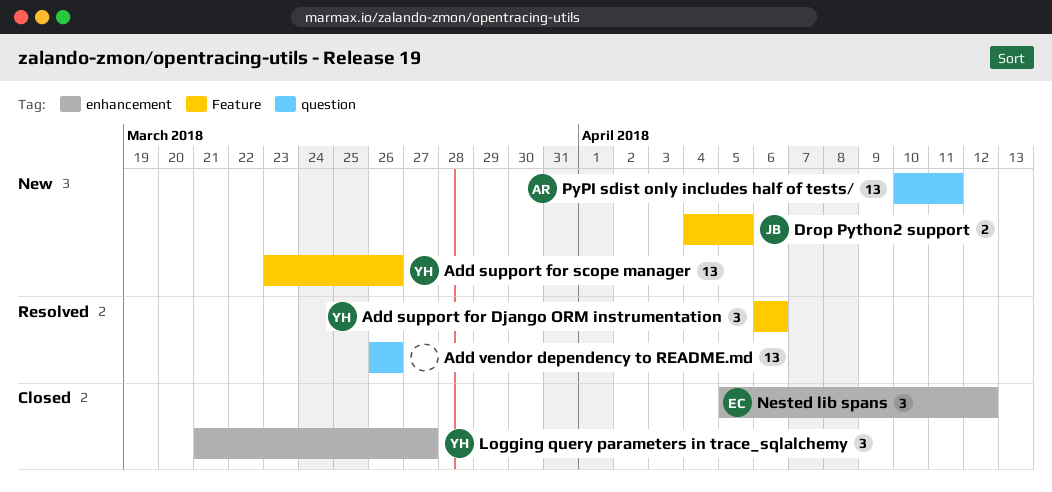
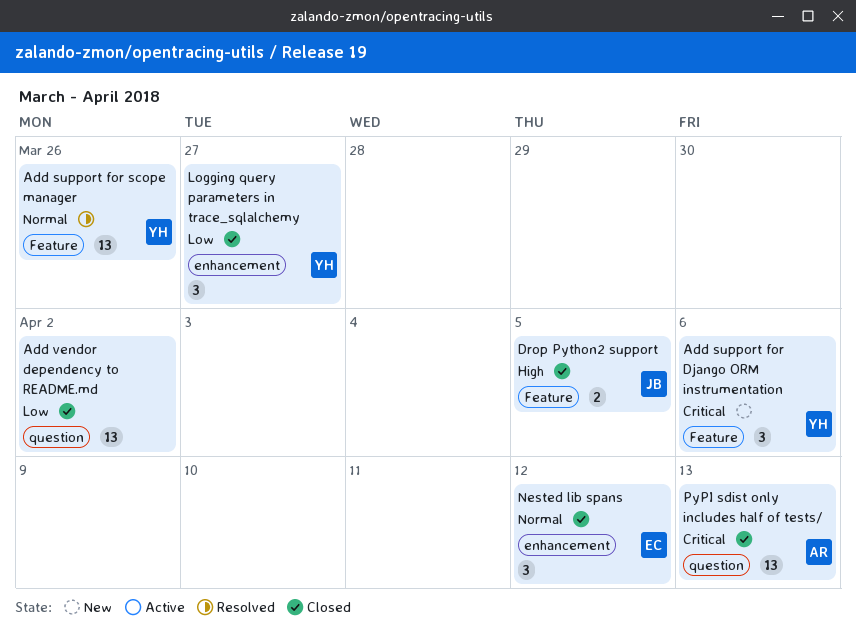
Add support for Django ORM instrumentation, status: Resolved -> New
Add support for scope manager, status: New -> Resolved
Add vendor dependency to README.md, status: Resolved -> Closed
Add vendor dependency to README.md, due: Mar 26 -> Apr 2
Drop Python2 support, status: New -> Closed
PyPI sdist only includes half of tests/, status: New -> Closed
PyPI sdist only includes half of tests/, due: Apr 11 -> Apr 13

